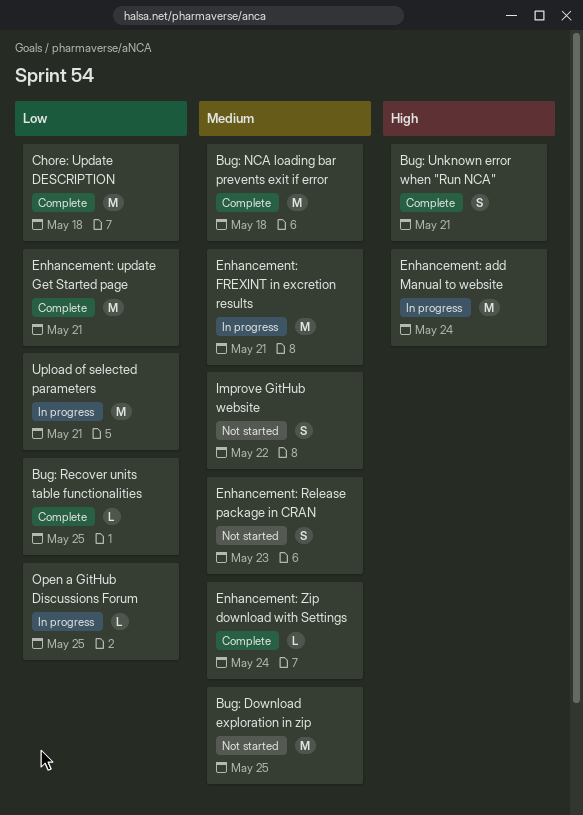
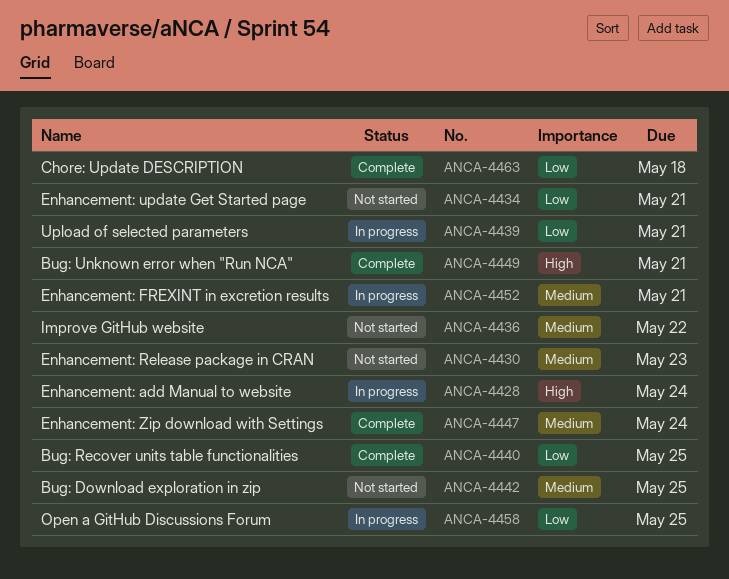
Bug: NCA loading bar prevents exit if error: present -> none
Enhancement: update Get Started page, status: Complete -> Not started

